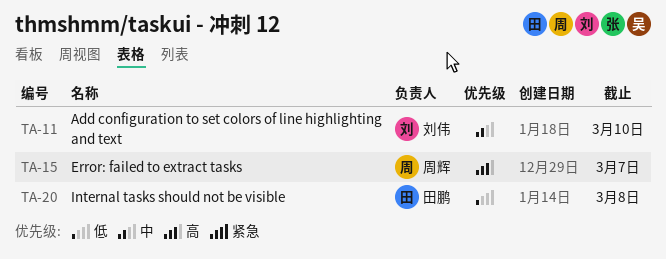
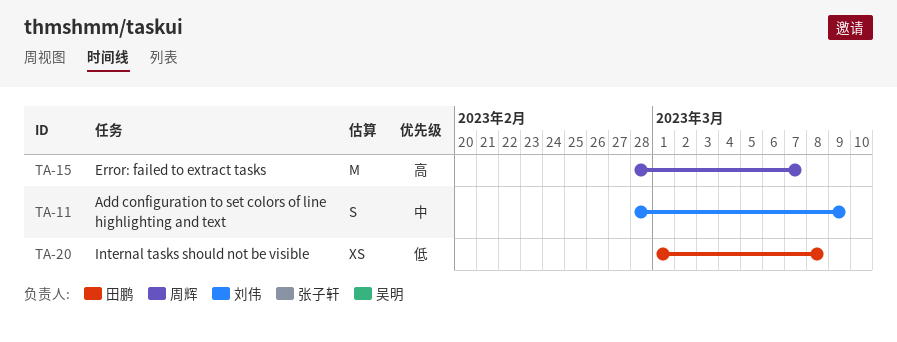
TA-11, due: Mar 10 -> Mar 9

